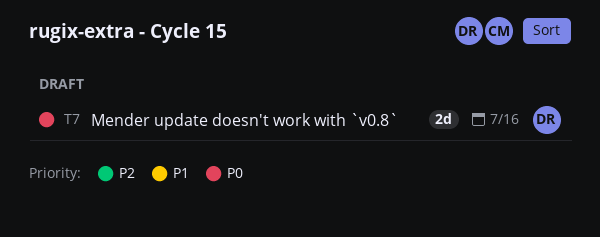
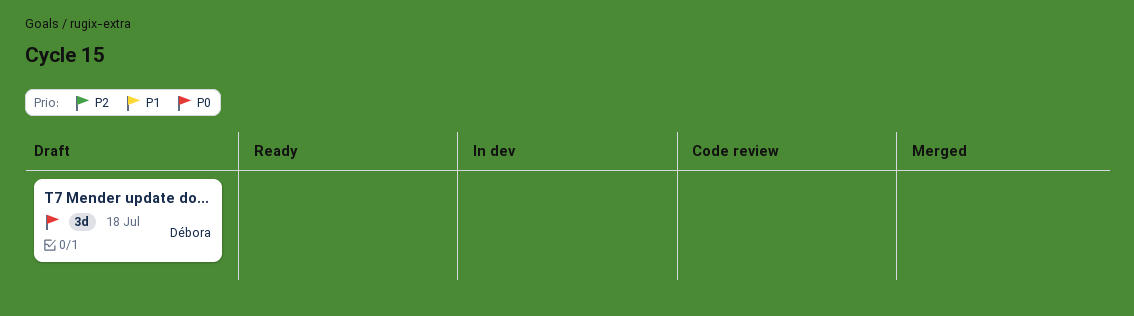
T7, estimate: 2d -> 3d
T7, due: Jul 16 -> Jul 18

